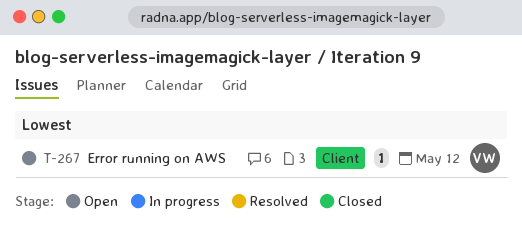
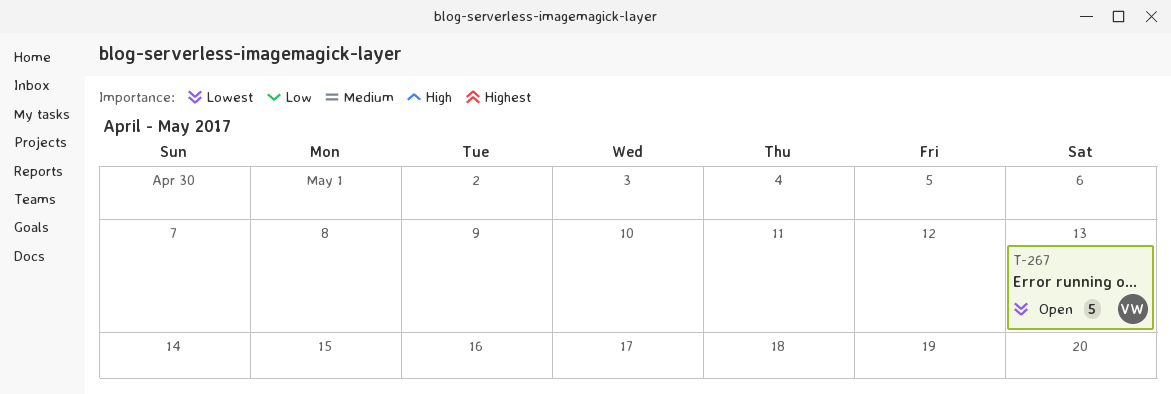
T-267, estimate: 1 -> 5
T-267, due: May 12 -> May 13

